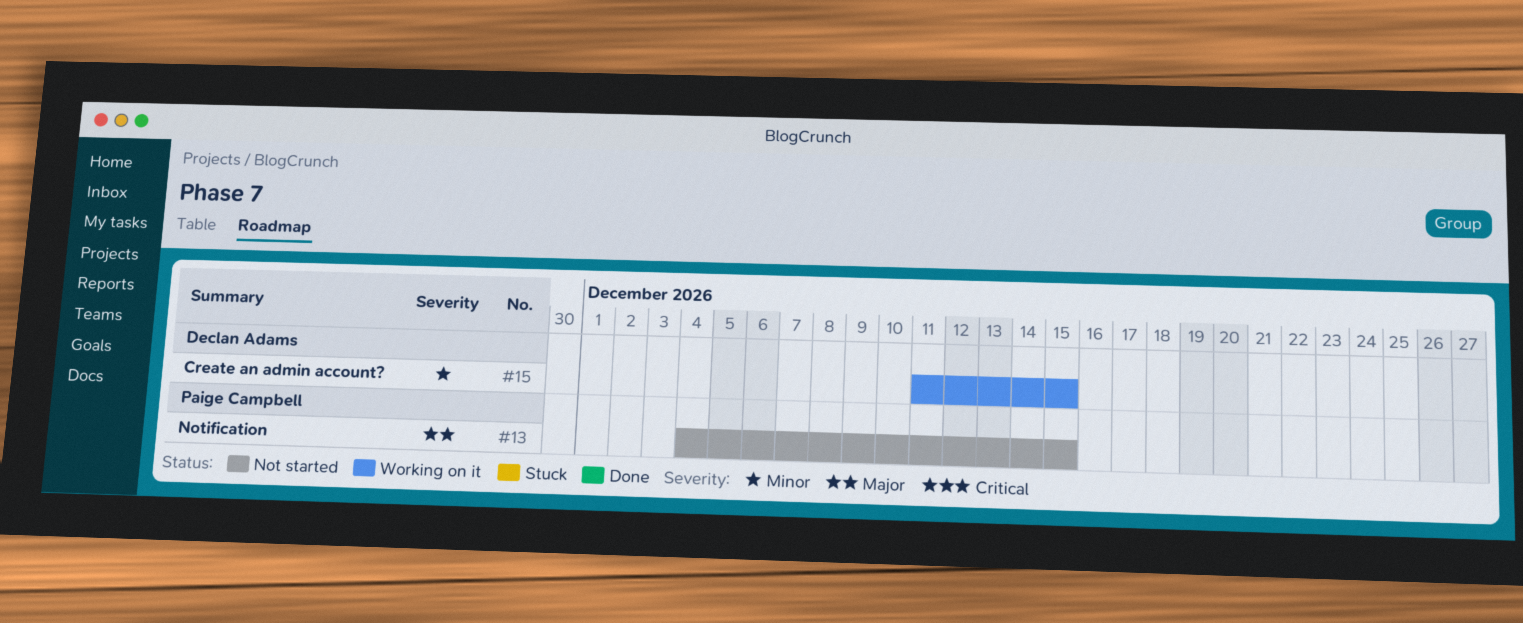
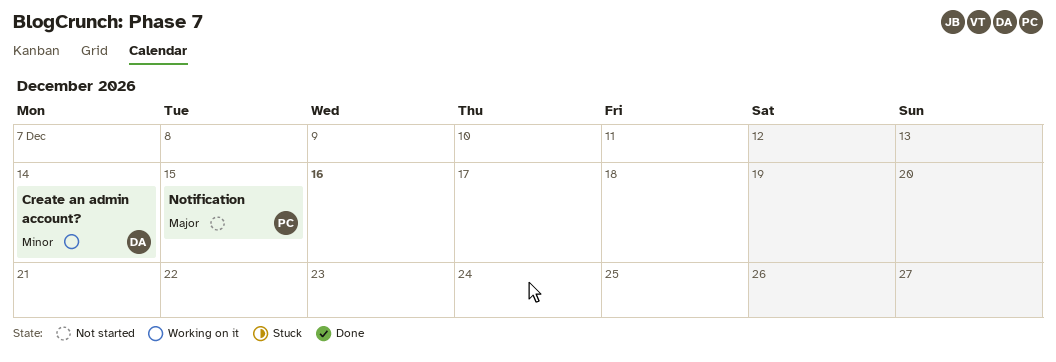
Create an admin account?, due: Dec 15 -> Dec 14

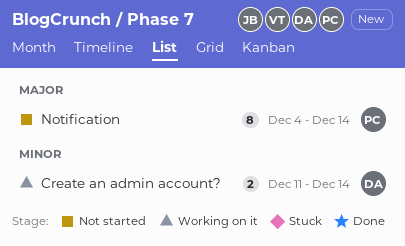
Notification, due: Dec 15 -> Dec 14

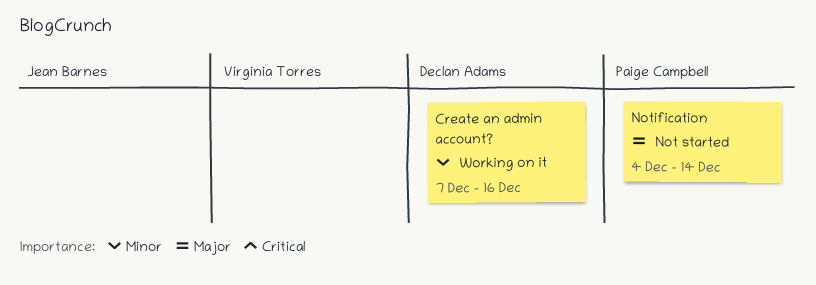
Create an admin account?, start: Dec 11 -> Dec 7
Create an admin account?, due: Dec 14 -> Dec 16

